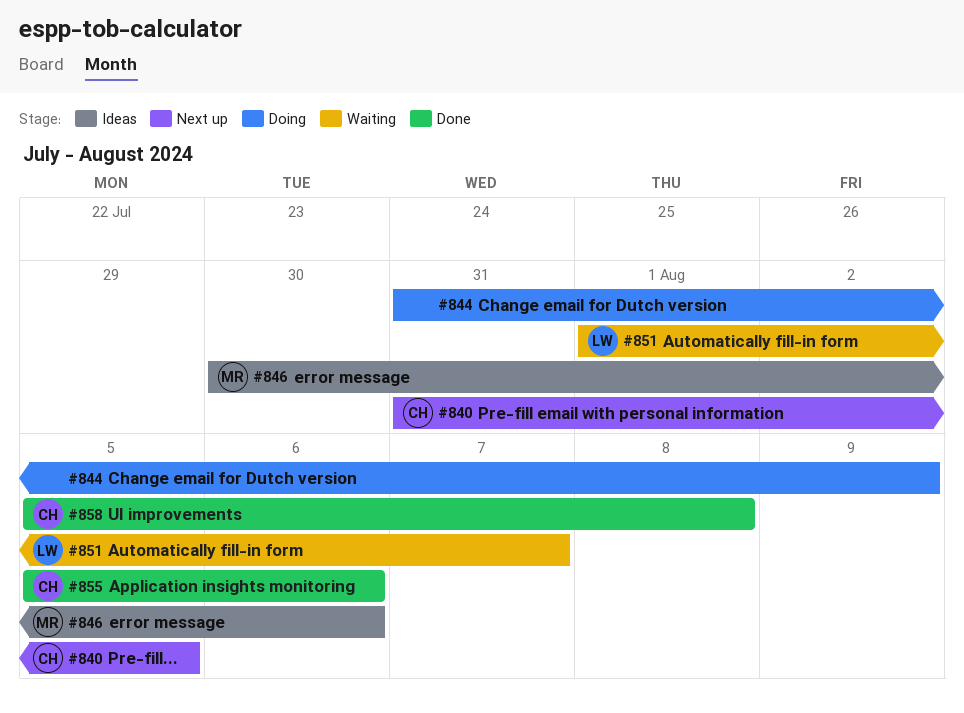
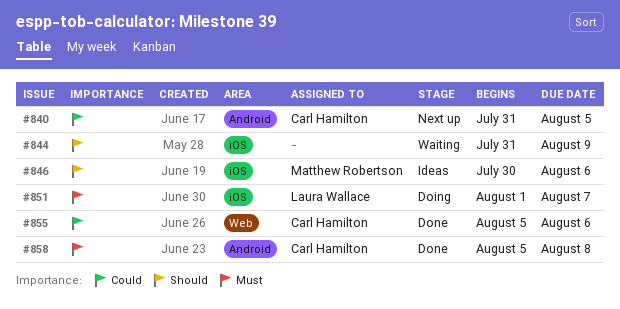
#844, status: Doing -> Waiting
#851, status: Waiting -> Doing

